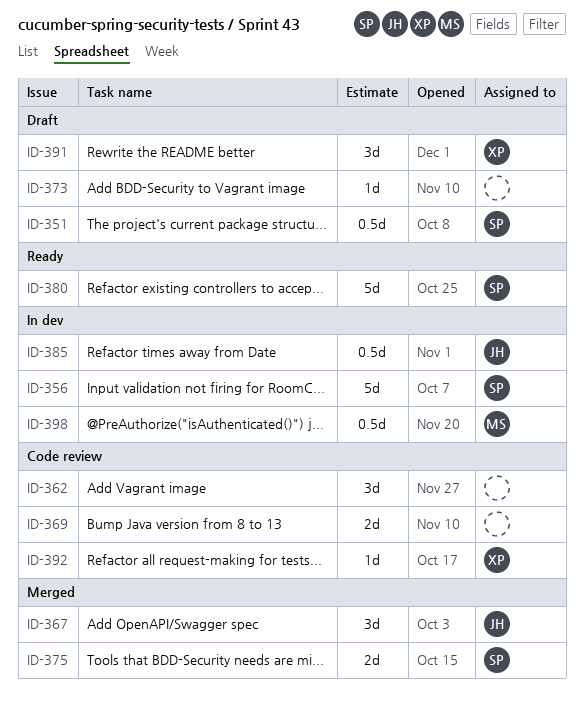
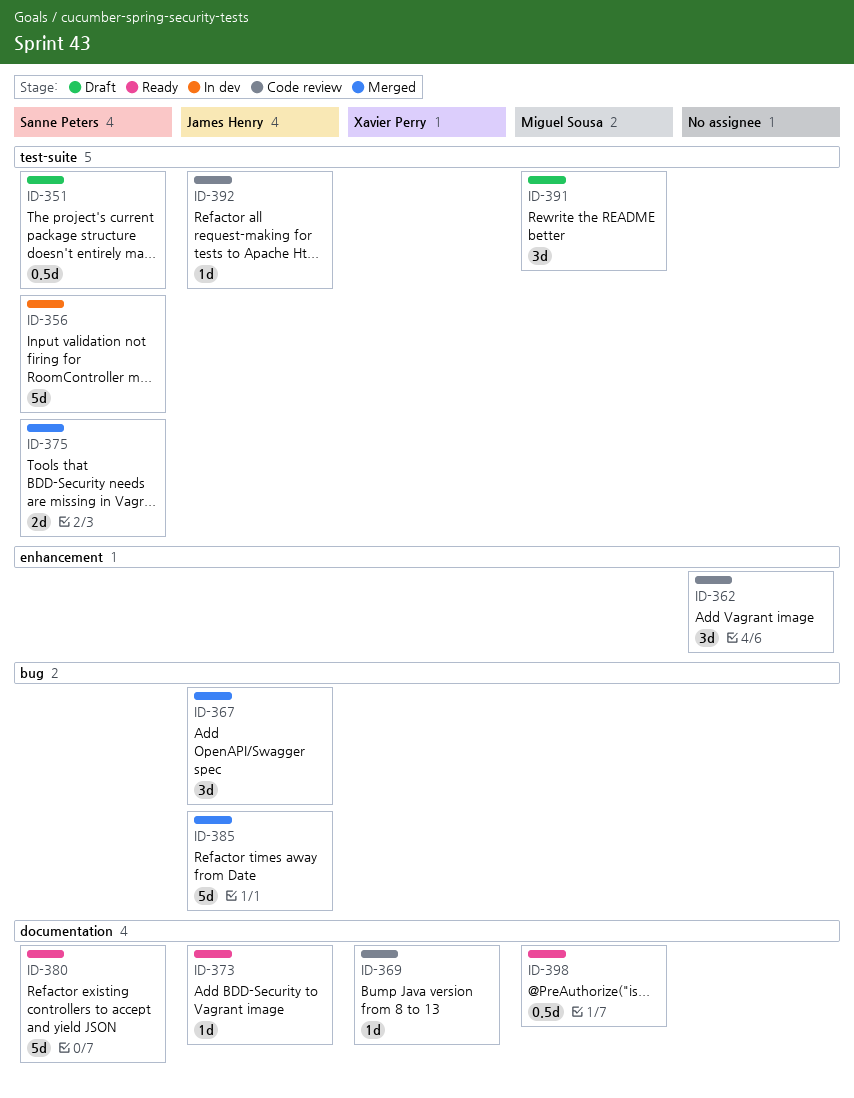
ID-369, owner: none -> Xavier Perry
ID-369, estimate: 2d -> 1d
ID-373, status: Draft -> Ready
ID-373, owner: none -> James Henry
ID-385, status: In dev -> Merged
ID-385, estimate: 0.5d -> 5d
ID-391, owner: Xavier Perry -> Miguel Sousa
ID-392, owner: Xavier Perry -> James Henry
ID-398, status: In dev -> Ready

